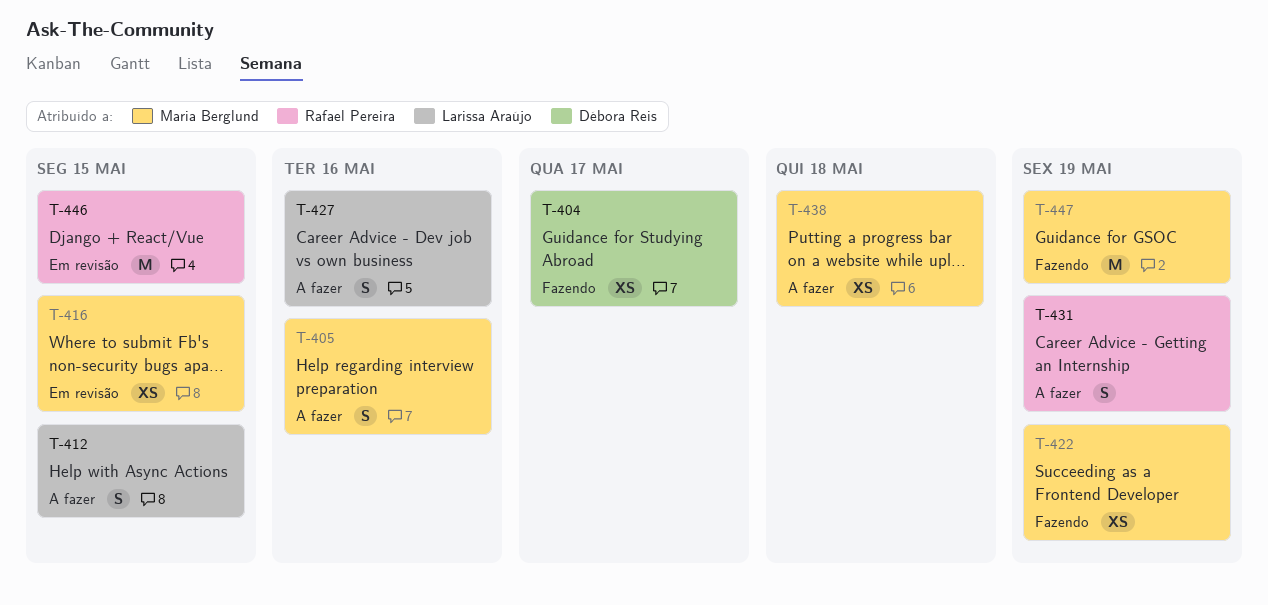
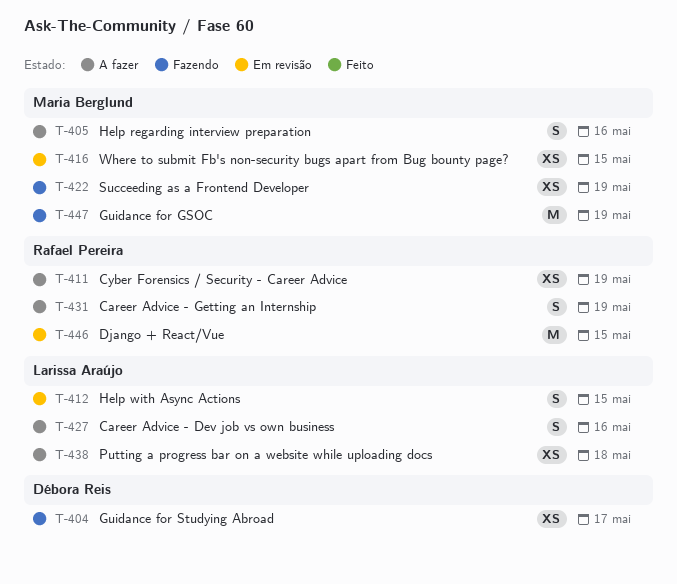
T-411: none -> present
T-412, status: A fazer -> Em revisão
T-438, owner: Maria Berglund -> Larissa Araújo

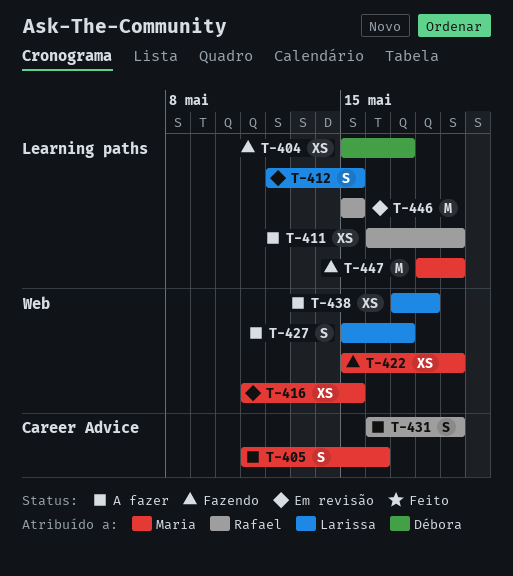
T-427, due: May 16 -> May 17

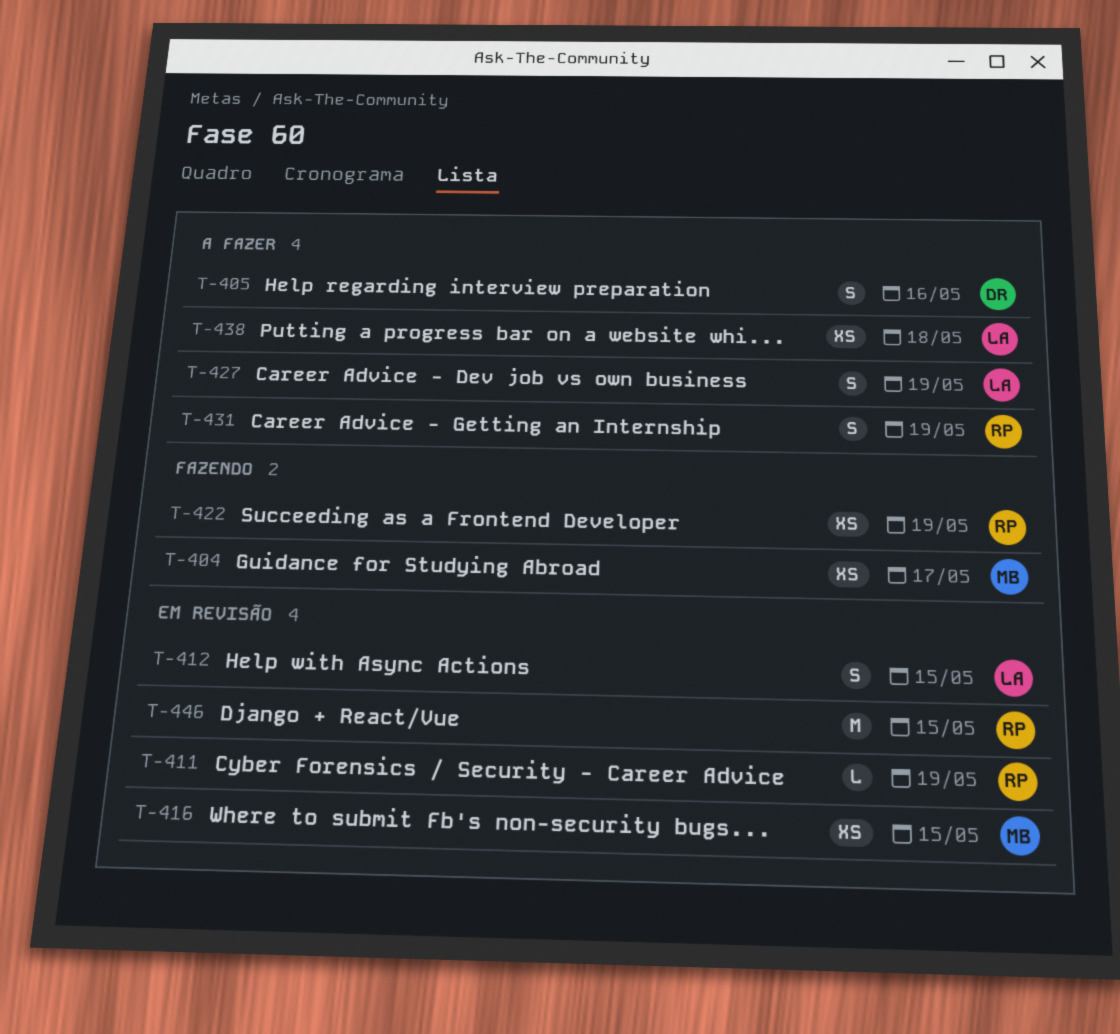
T-404, owner: Débora -> Maria
T-405, owner: Maria -> Débora
T-411, status: A fazer -> Em revisão
T-411, estimate: XS -> L
T-422, owner: Maria -> Rafael
T-427, due: May 17 -> May 19
T-447: present -> none

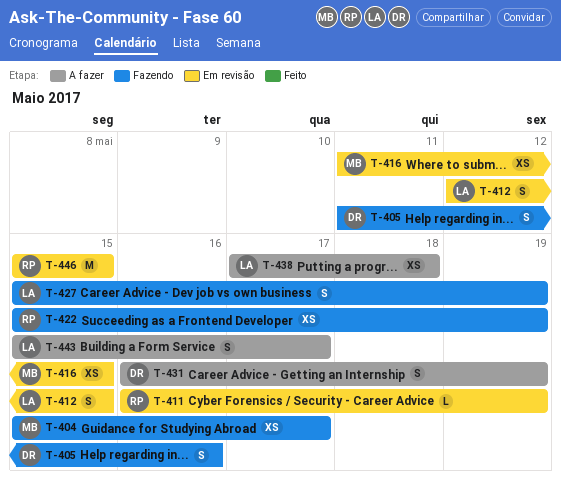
T-405, status: A fazer -> Fazendo
T-427, status: A fazer -> Fazendo
T-431, owner: RP -> DR
T-443: none -> present

